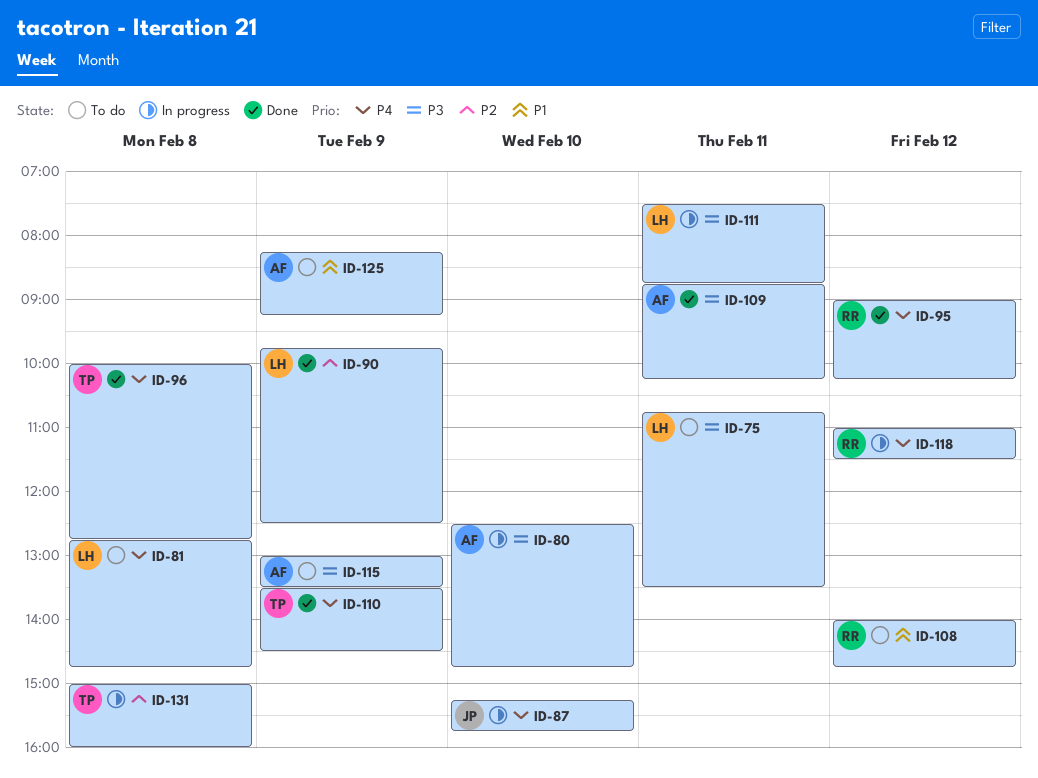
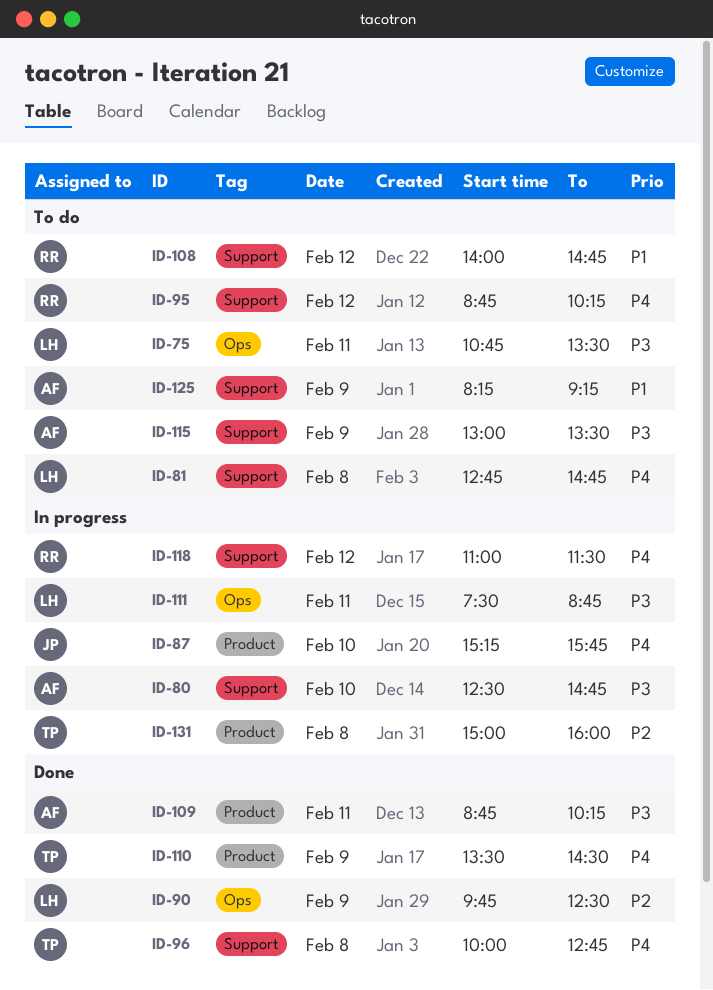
ID-95, status: Done -> To do
ID-95, begins: 09:00 -> 08:45

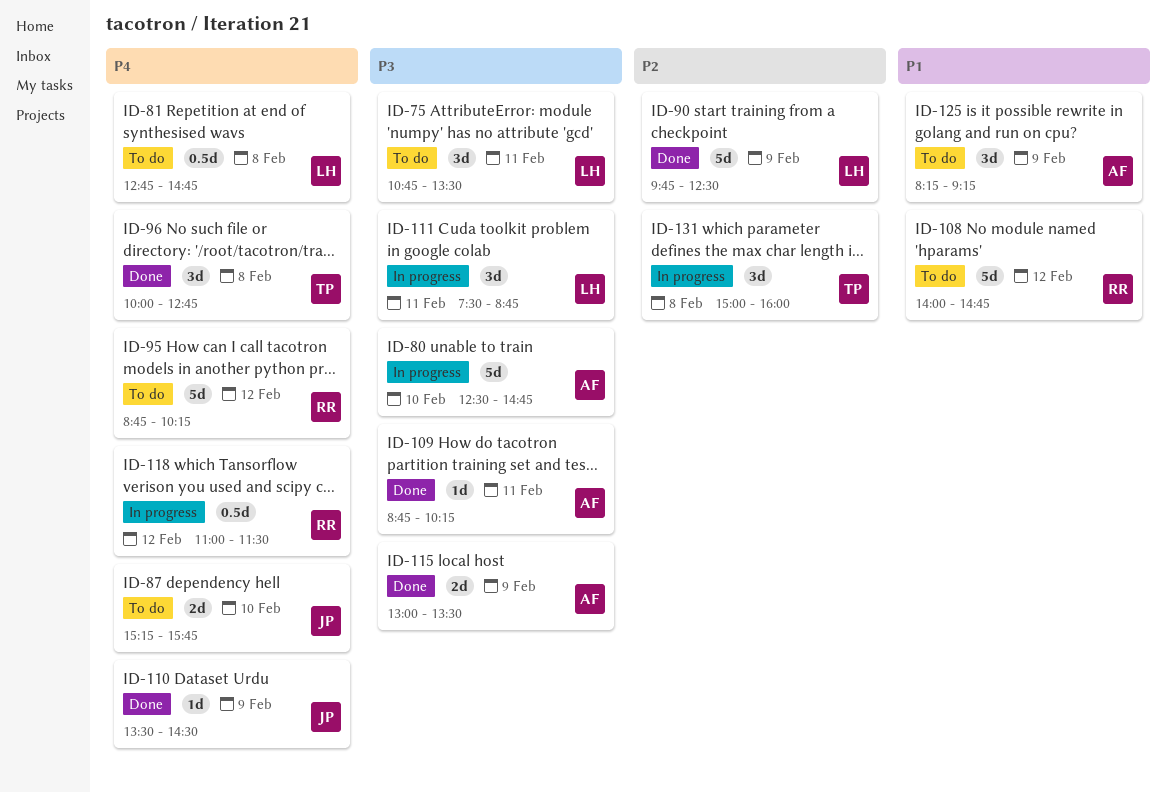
ID-87, status: In progress -> To do
ID-110, owner: TP -> JP
ID-115, status: To do -> Done

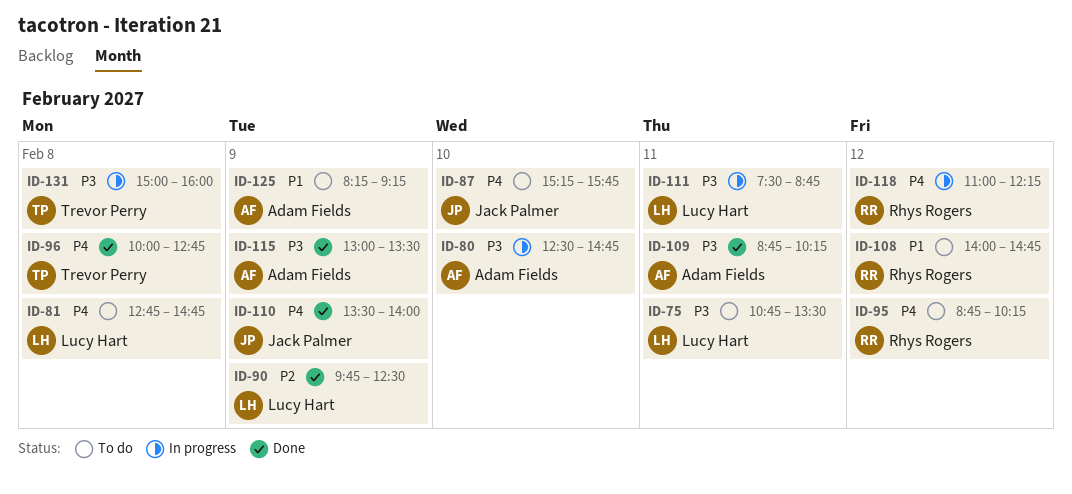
ID-110, ends: 14:30 -> 14:00
ID-118, ends: 11:30 -> 12:15
ID-131, priority: P2 -> P3

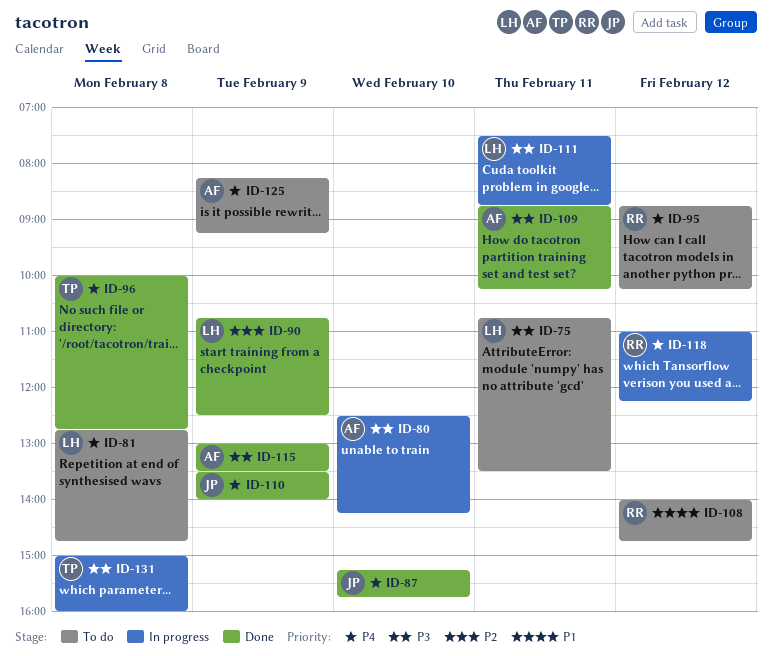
ID-80, ends: 14:45 -> 14:15
ID-87, status: To do -> Done
ID-90, begins: 09:45 -> 10:45
ID-125, priority: P1 -> P4

